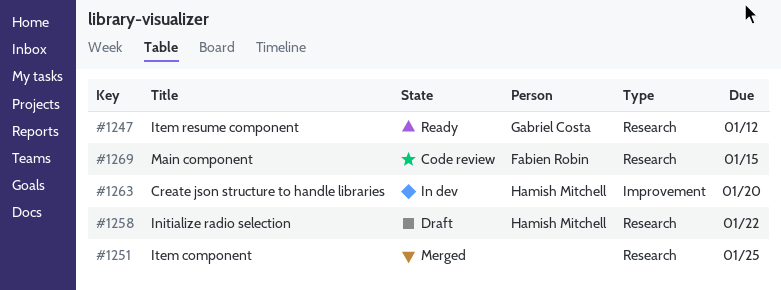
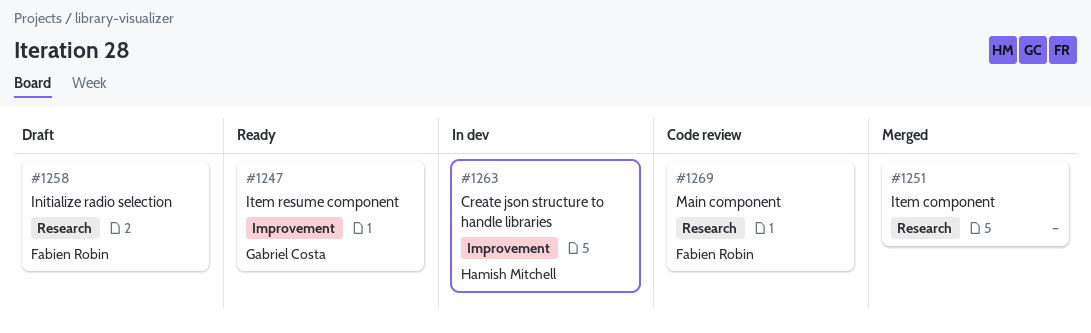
#1247, label: Research -> Improvement
#1258, owner: Hamish Mitchell -> Fabien Robin

